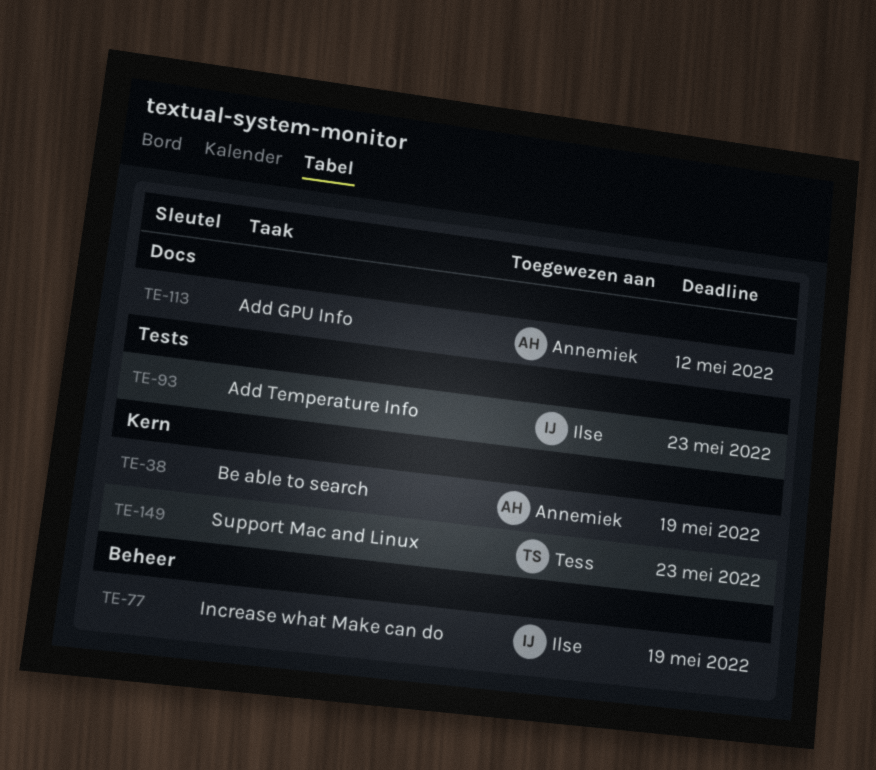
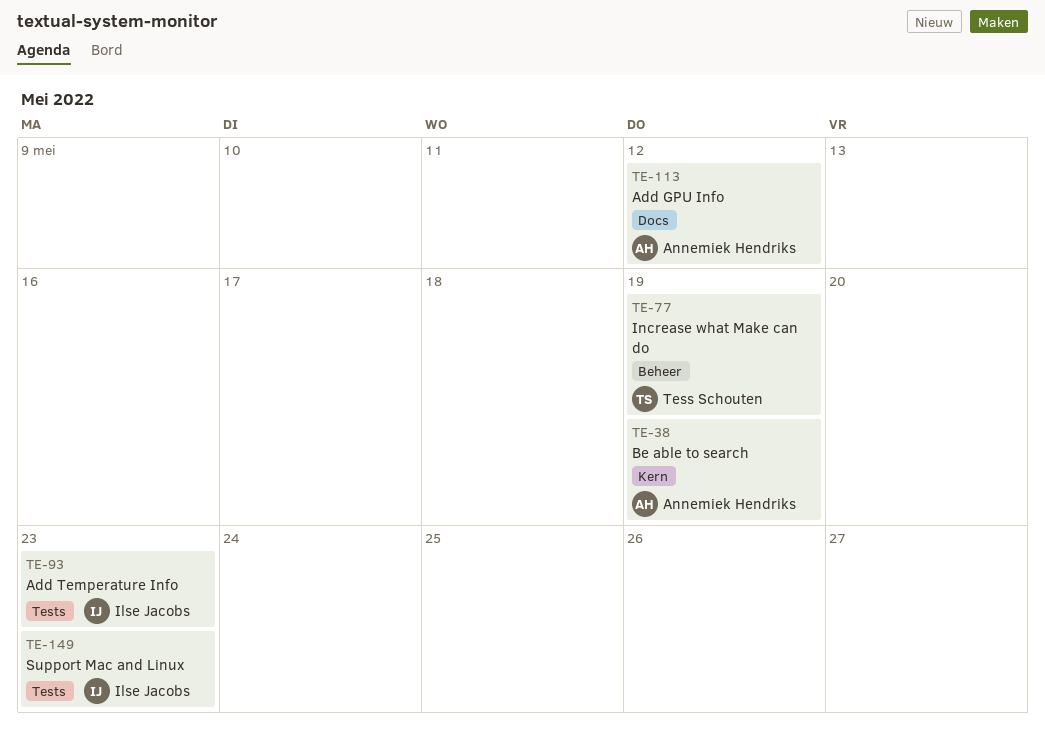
TE-77, owner: Ilse Jacobs -> Tess Schouten
TE-149, owner: Tess Schouten -> Ilse Jacobs
TE-149, label: Kern -> Tests

